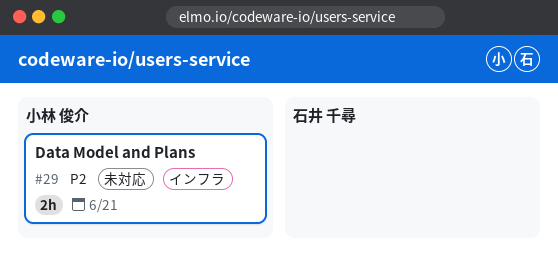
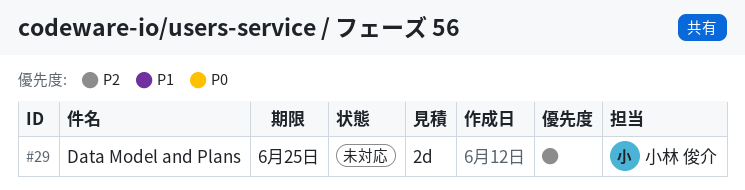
#29, estimate: 2h -> 2d
#29, due: Jun 21 -> Jun 25

